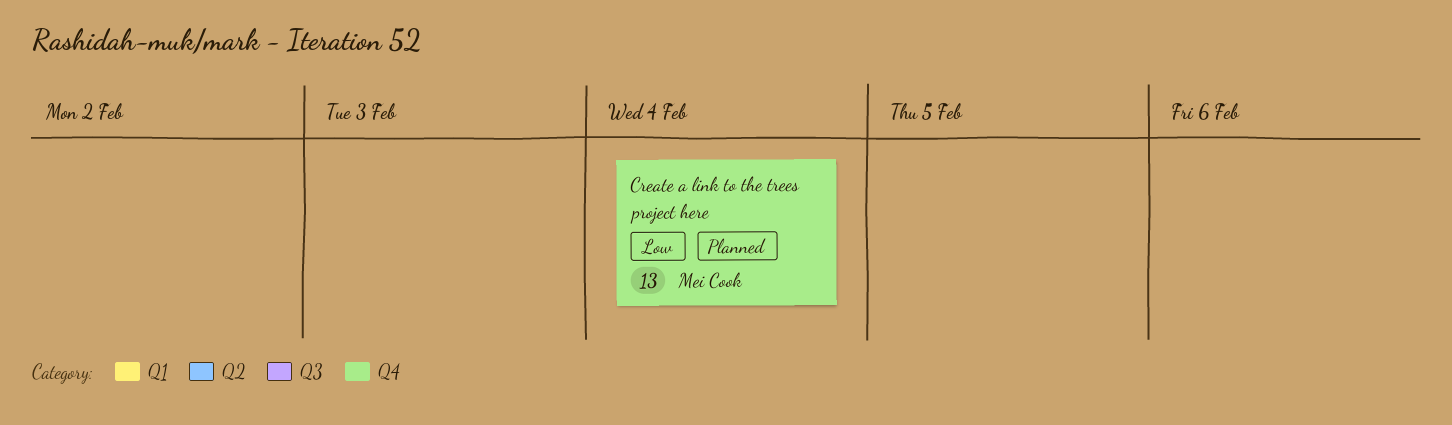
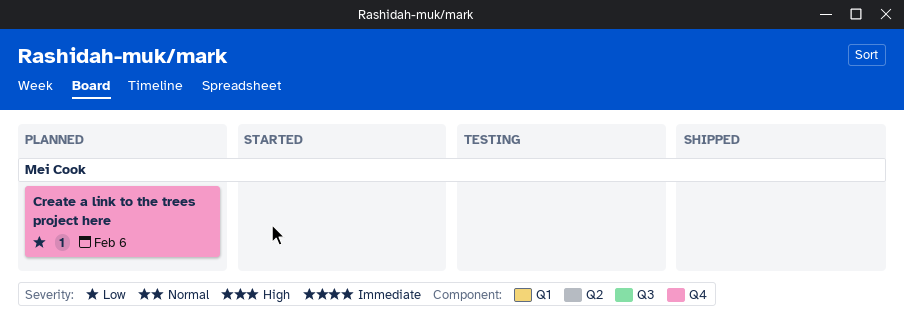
Create a link to the trees project here, estimate: 13 -> 1
Create a link to the trees project here, due: Feb 4 -> Feb 6

